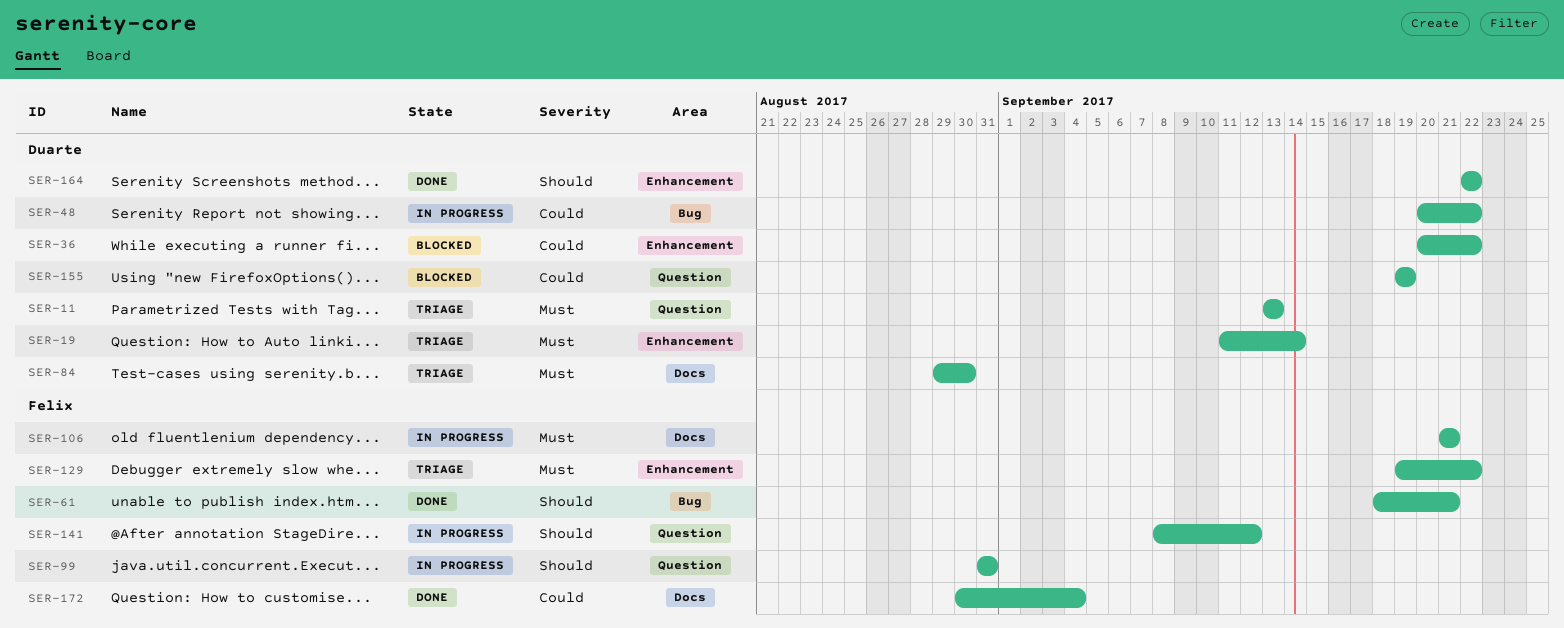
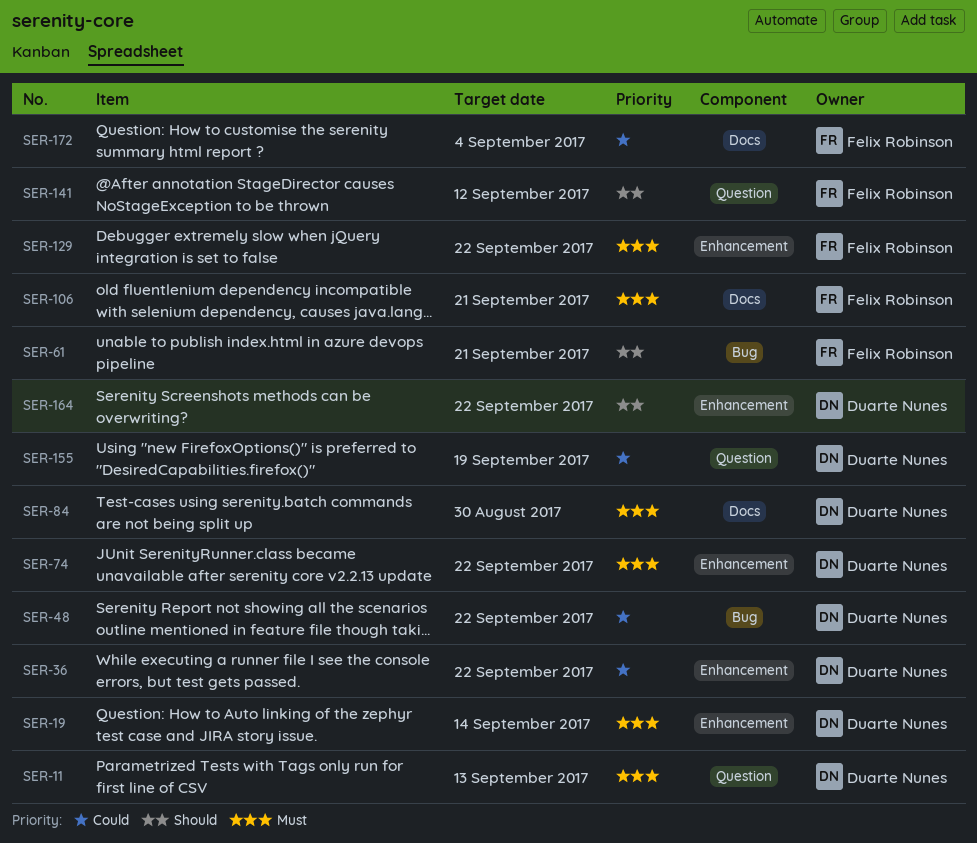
SER-74: none -> present
SER-99: present -> none

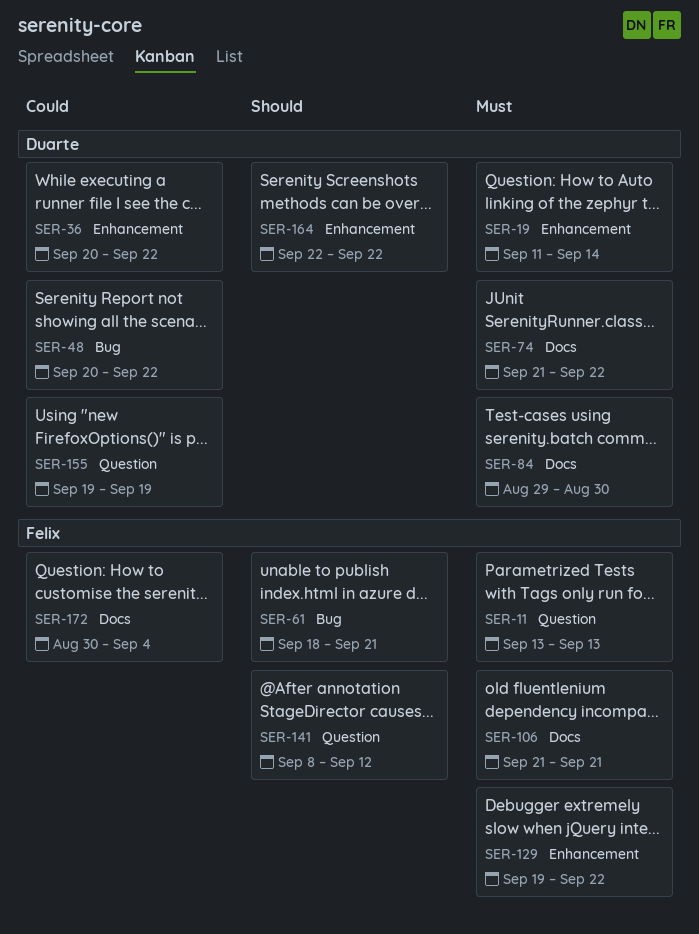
SER-11, owner: Duarte Nunes -> Felix Robinson
SER-74, label: Enhancement -> Docs

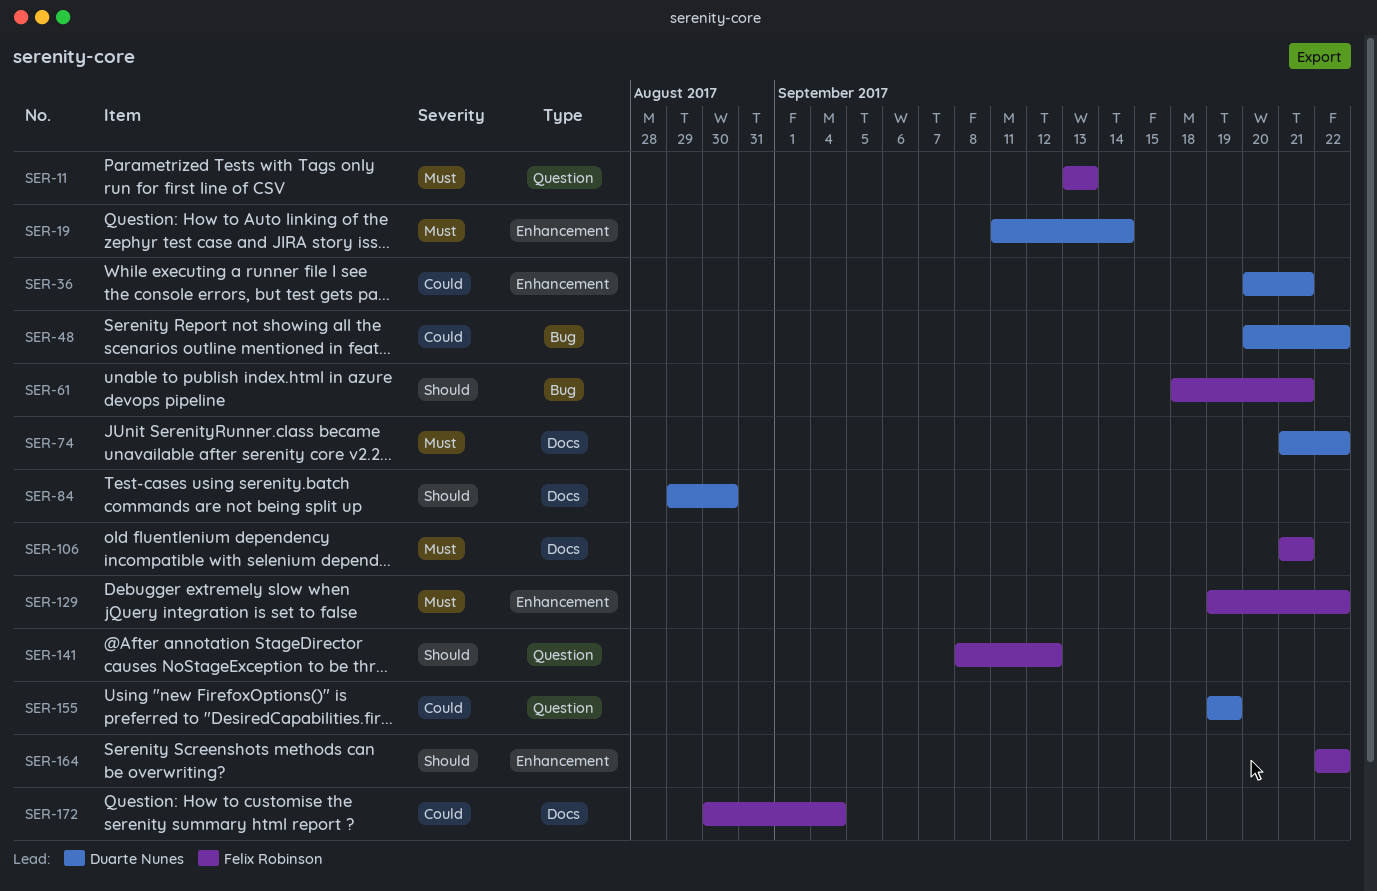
SER-36, due: Sep 22 -> Sep 21
SER-84, priority: Must -> Should
SER-164, owner: Duarte Nunes -> Felix Robinson

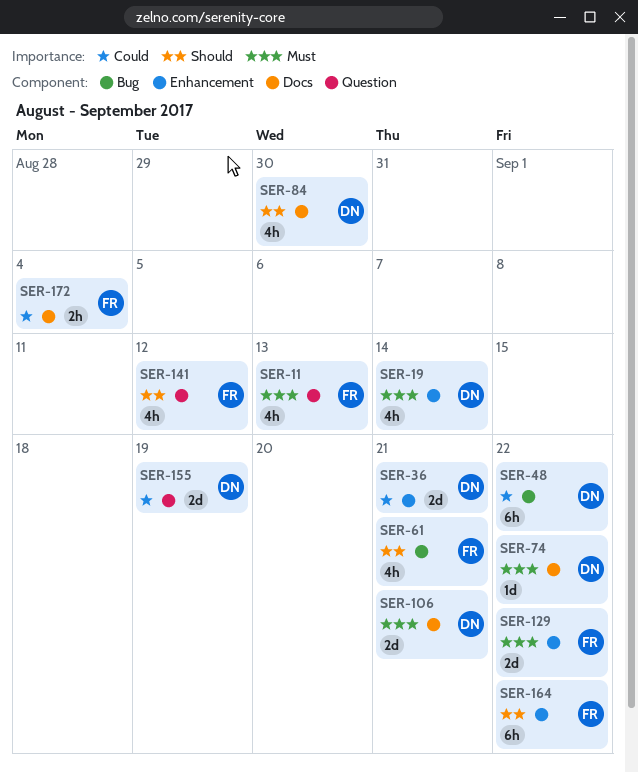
SER-106, owner: Felix Robinson -> Duarte Nunes

